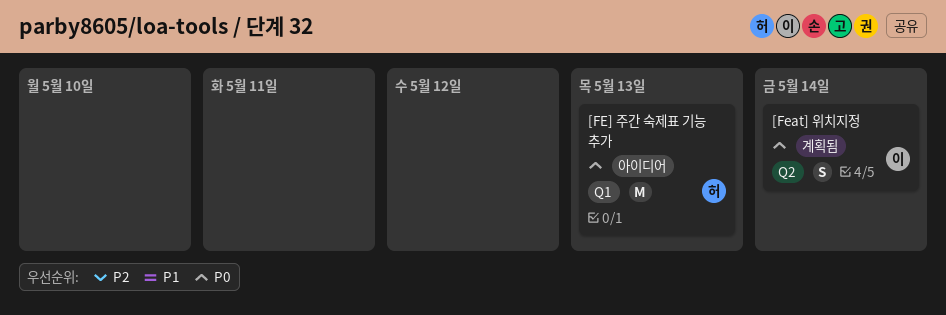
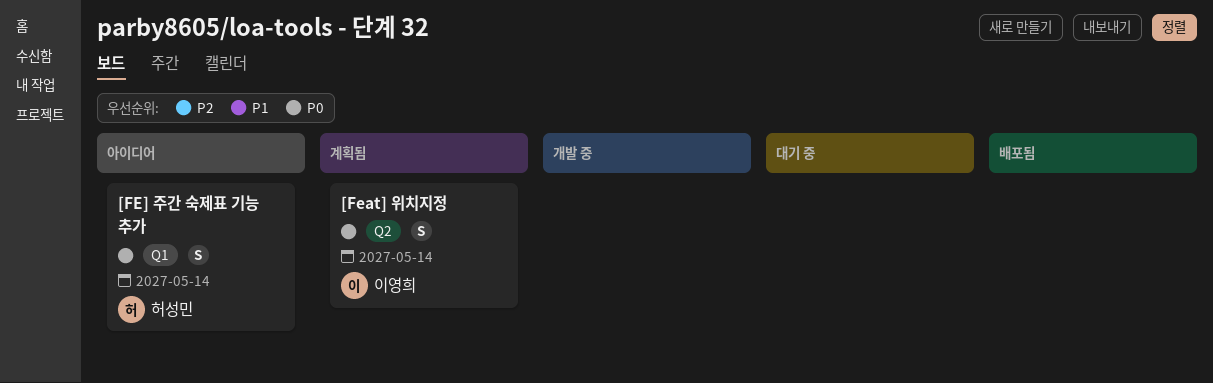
[FE] 주간 숙제표 기능 추가, estimate: M -> S
[FE] 주간 숙제표 기능 추가, due: May 13 -> May 14

